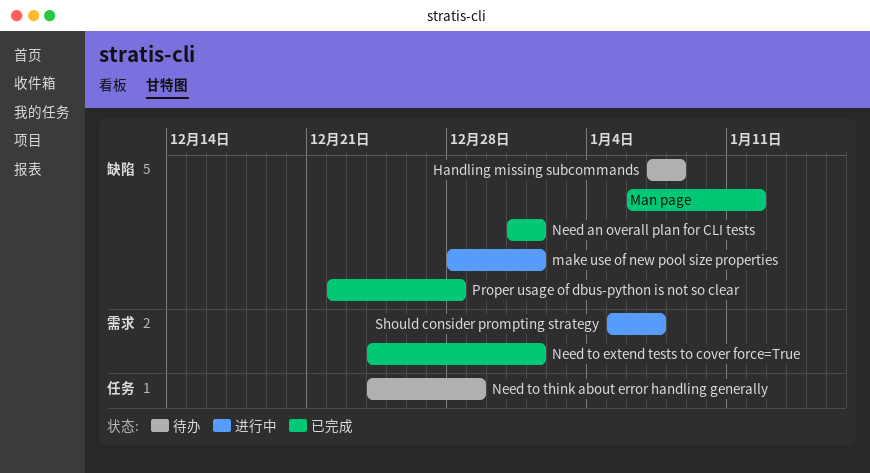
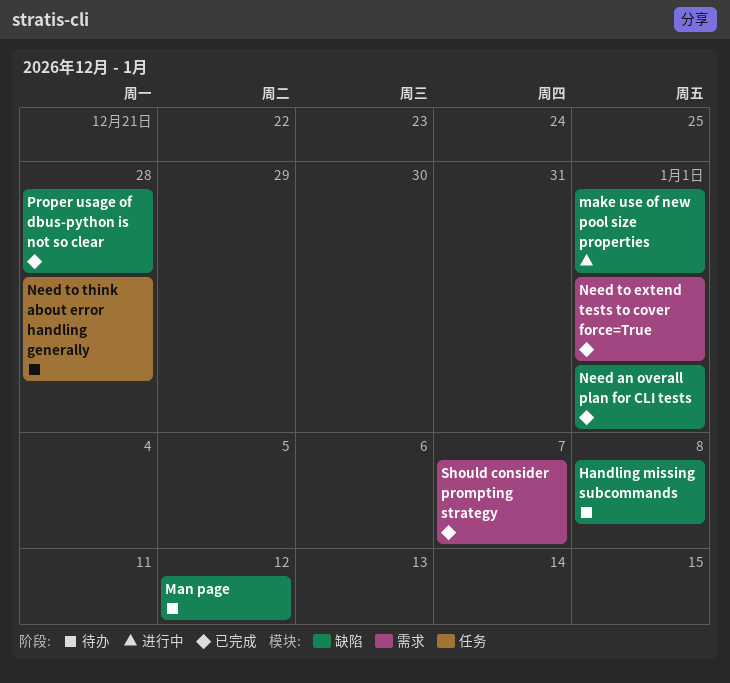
Man page, status: 已完成 -> 待办
Need to think about error handling generally, due: Dec 29 -> Dec 28
Should consider prompting strategy, status: 进行中 -> 已完成

